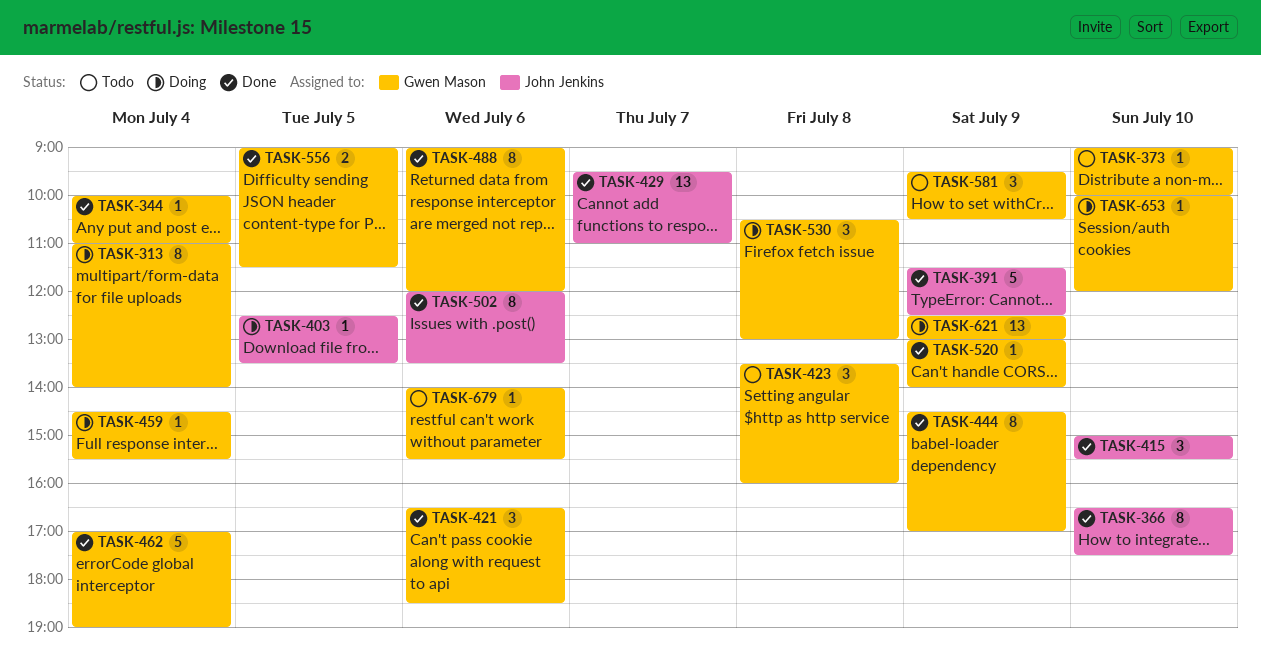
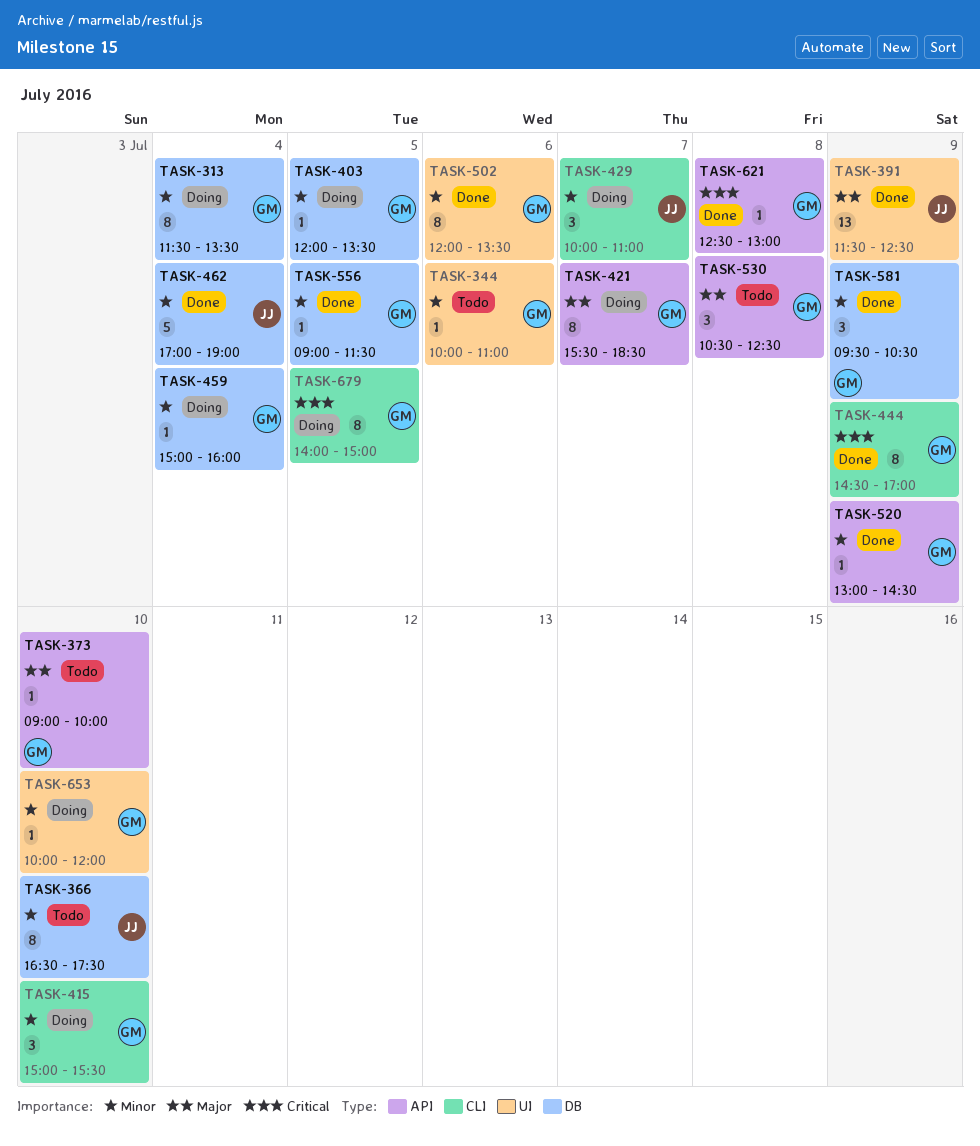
TASK-313, begins: 11:00 -> 11:30
TASK-313, ends: 14:00 -> 13:30
TASK-344, status: Done -> Todo
TASK-344, day: Jul 4 -> Jul 6
TASK-366, status: Done -> Todo
TASK-391, estimate: 5 -> 13
TASK-403, owner: John Jenkins -> Gwen Mason
TASK-403, begins: 12:30 -> 12:00
TASK-415, status: Done -> Doing
TASK-415, owner: John Jenkins -> Gwen Mason
TASK-421, status: Done -> Doing
TASK-421, estimate: 3 -> 8
TASK-421, day: Jul 6 -> Jul 7
TASK-421, begins: 16:30 -> 15:30
TASK-423: present -> none
TASK-429, status: Done -> Doing
TASK-429, estimate: 13 -> 3
TASK-429, begins: 09:30 -> 10:00
TASK-459, begins: 14:30 -> 15:00
TASK-459, ends: 15:30 -> 16:00
TASK-462, owner: Gwen Mason -> John Jenkins
TASK-488: present -> none
TASK-502, owner: John Jenkins -> Gwen Mason
TASK-520, ends: 14:00 -> 14:30
TASK-530, status: Doing -> Todo
TASK-530, ends: 13:00 -> 12:30
TASK-556, estimate: 2 -> 1
TASK-581, status: Todo -> Done
TASK-621, status: Doing -> Done
TASK-621, estimate: 13 -> 1
TASK-621, day: Jul 9 -> Jul 8
TASK-679, status: Todo -> Doing
TASK-679, estimate: 1 -> 8
TASK-679, day: Jul 6 -> Jul 5
TASK-679, ends: 15:30 -> 15:00

